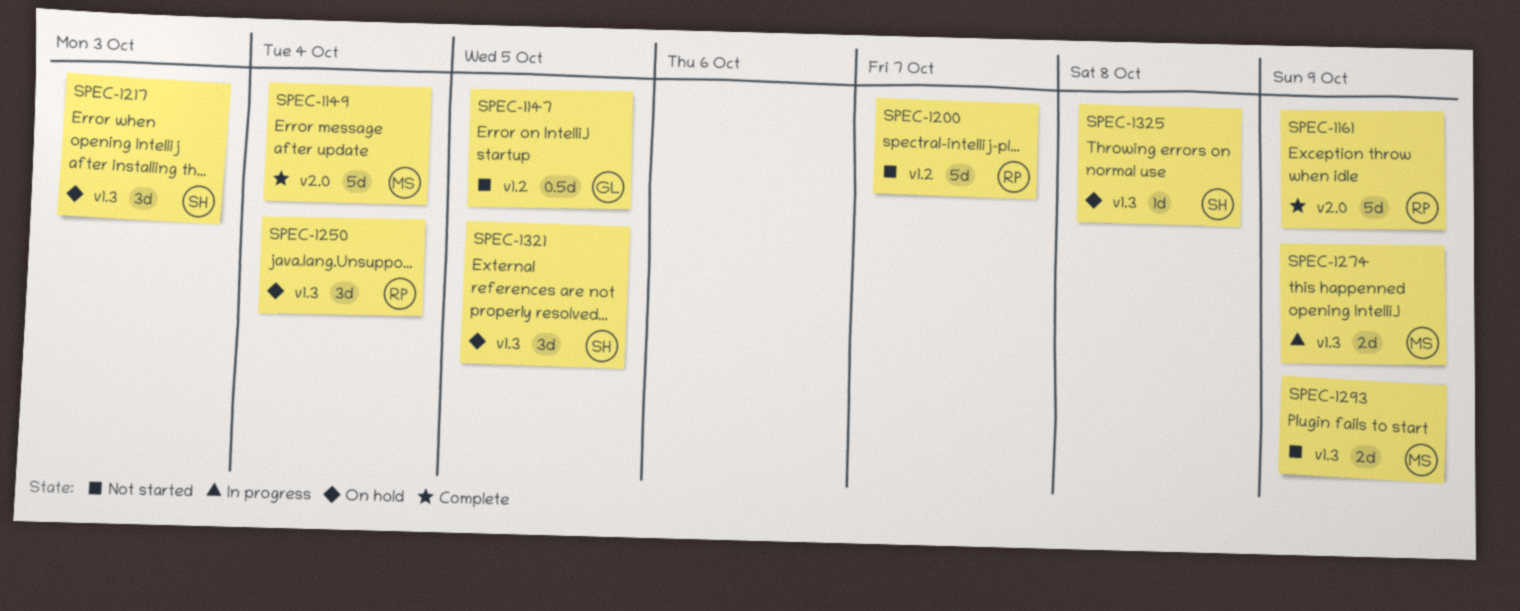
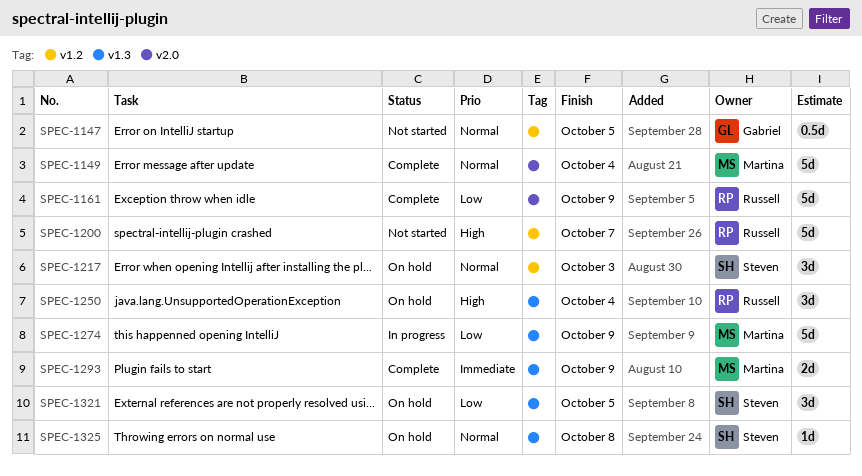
SPEC-1217, label: v1.3 -> v1.2
SPEC-1274, estimate: 2d -> 5d
SPEC-1293, status: Not started -> Complete

